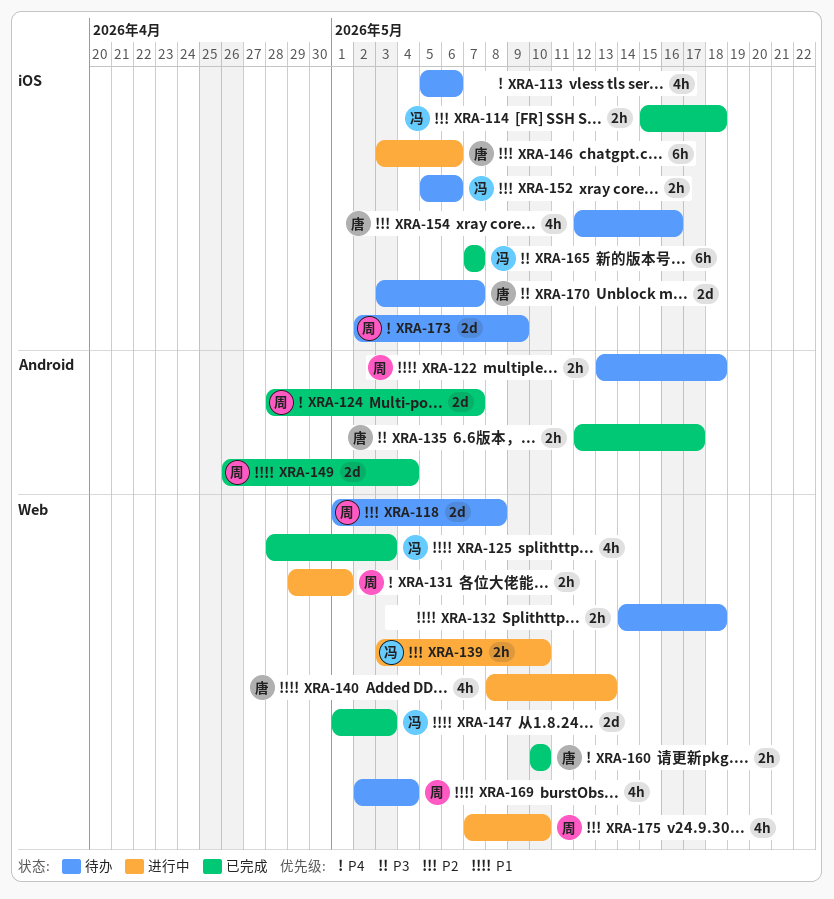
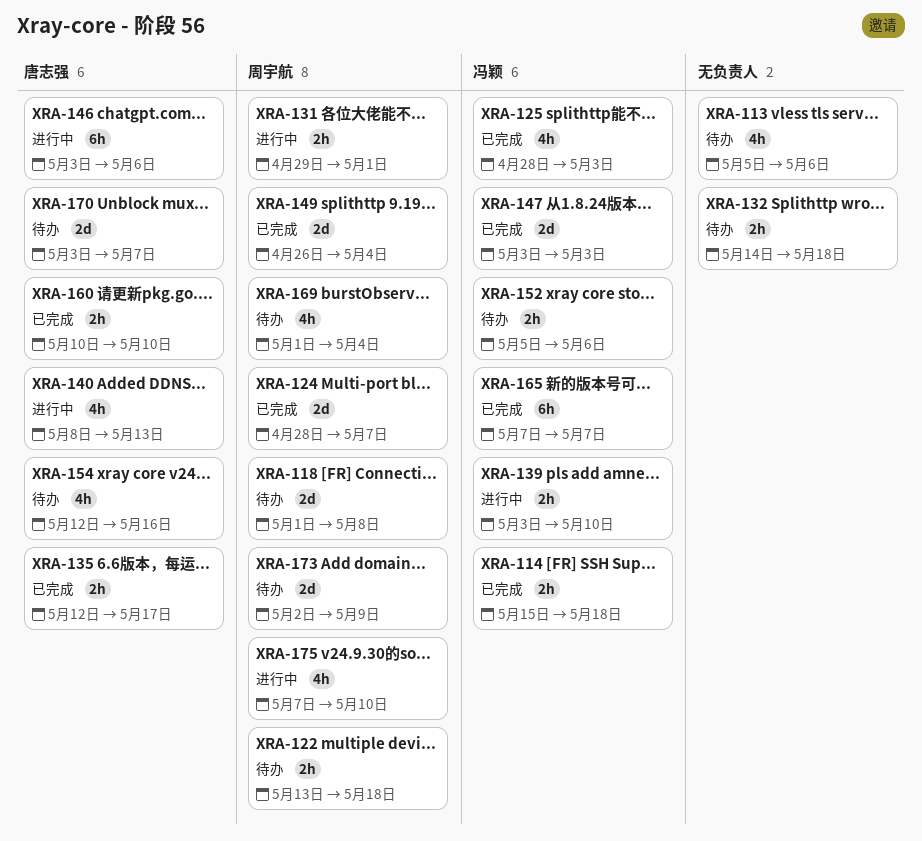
XRA-147, start: May 1 -> May 3
XRA-169, start: May 2 -> May 1

